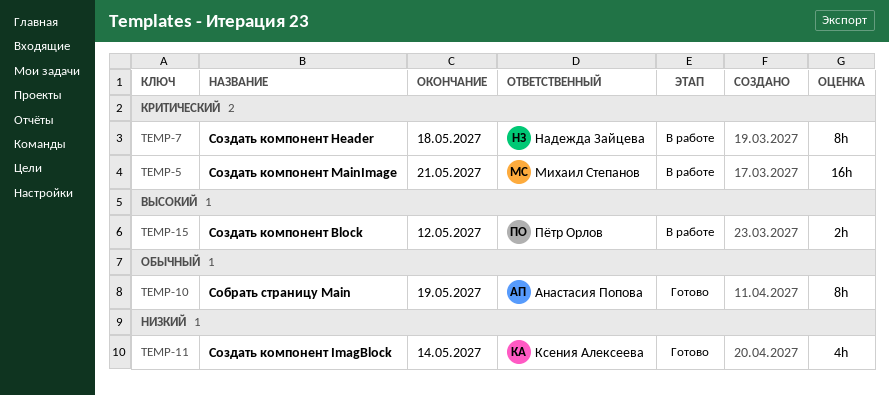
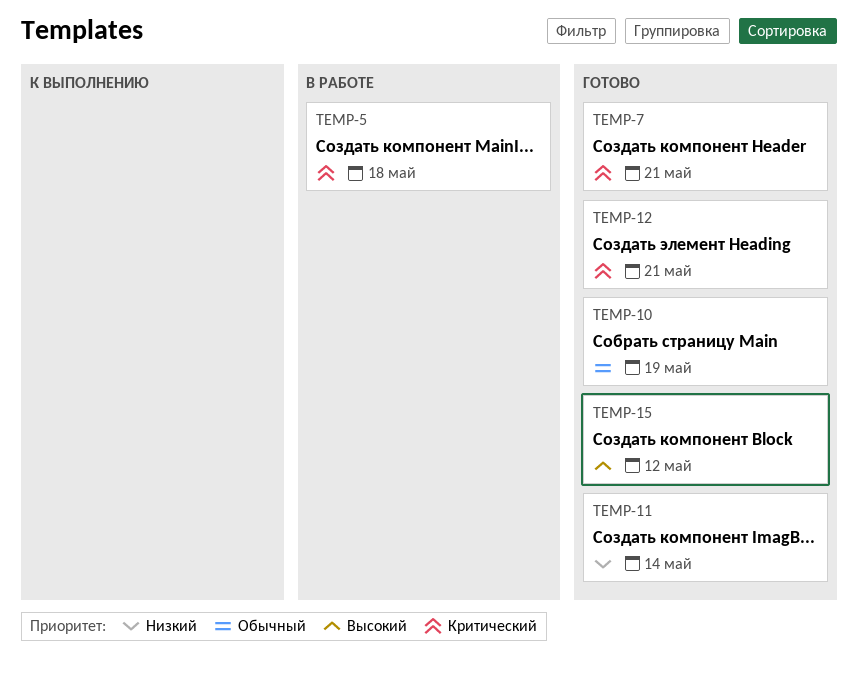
TEMP-5, due: May 21 -> May 18
TEMP-7, status: В работе -> Готово
TEMP-7, due: May 18 -> May 21
TEMP-12: none -> present
TEMP-15, status: В работе -> Готово

